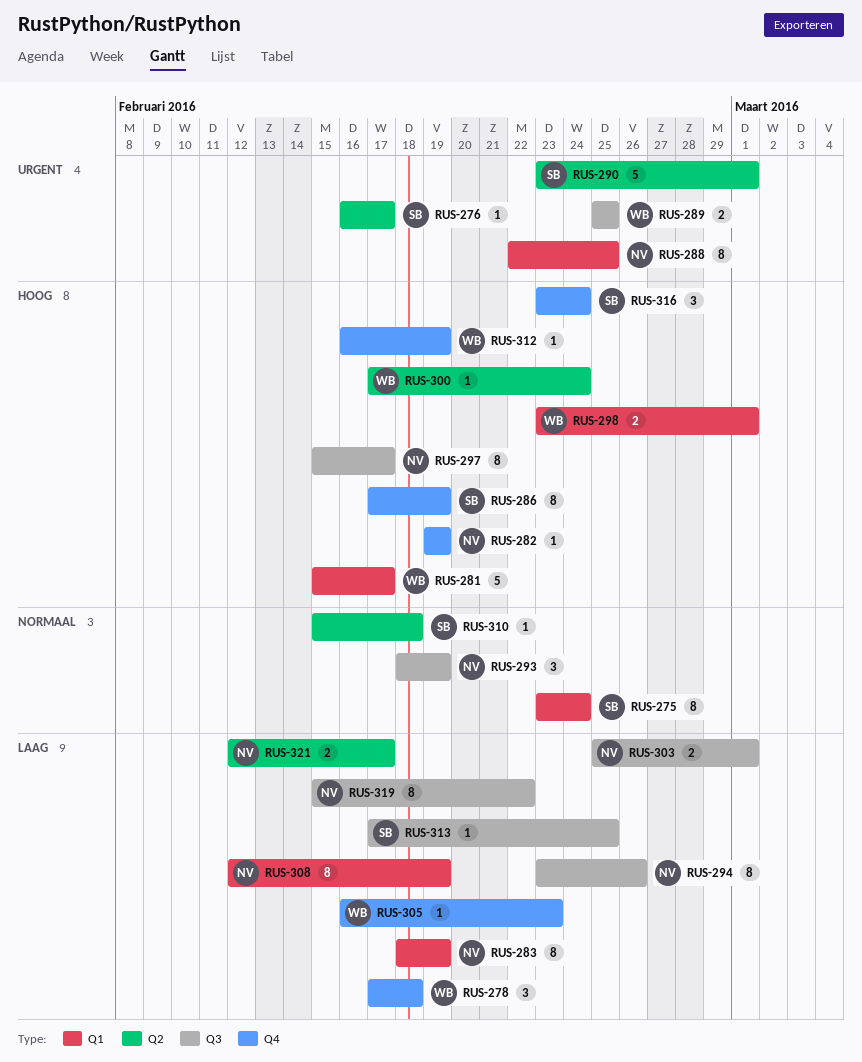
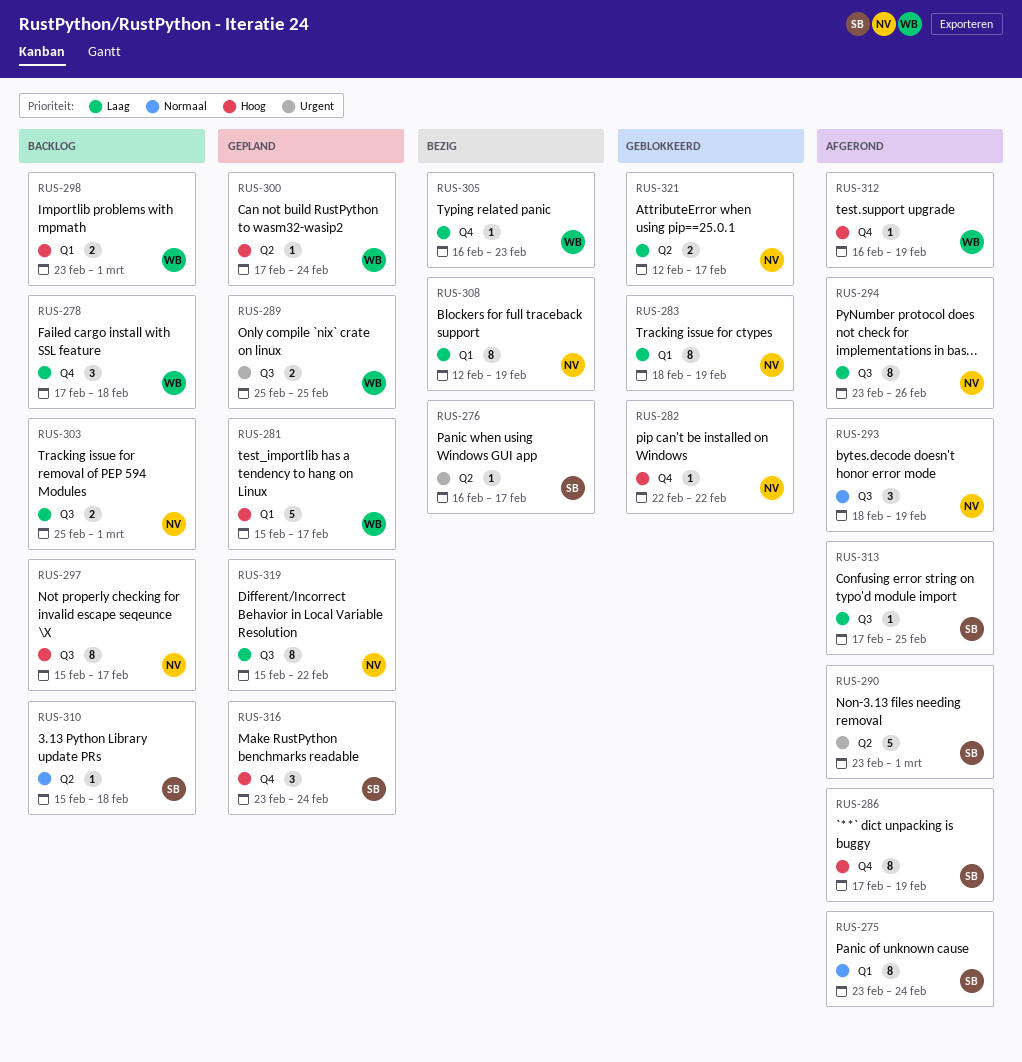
RUS-282, start: Feb 19 -> Feb 22
RUS-282, due: Feb 19 -> Feb 22
RUS-288: present -> none

